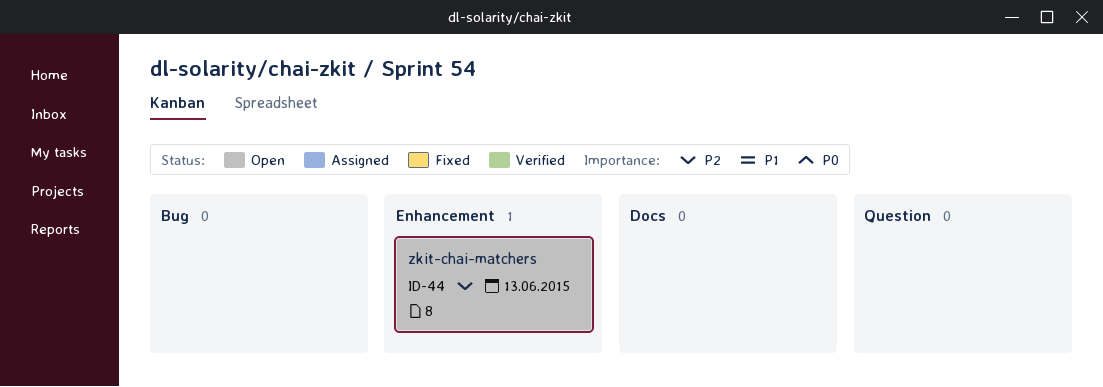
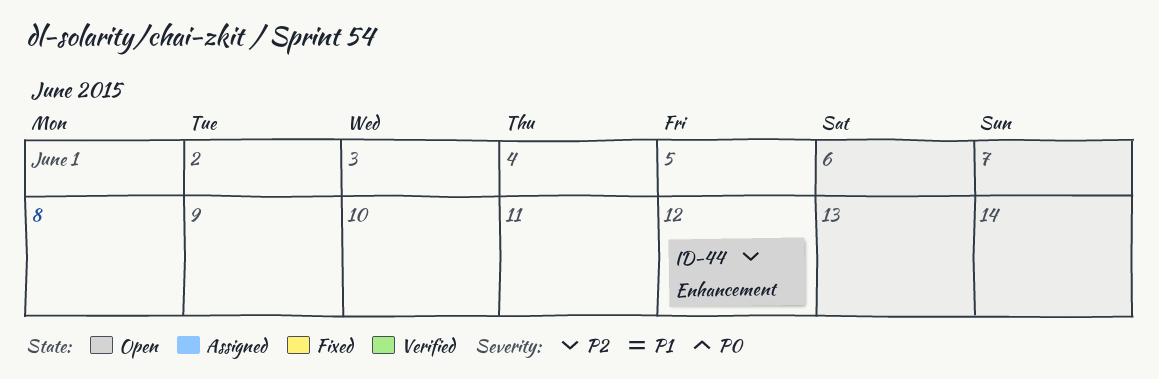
ID-44, due: Jun 13 -> Jun 12

